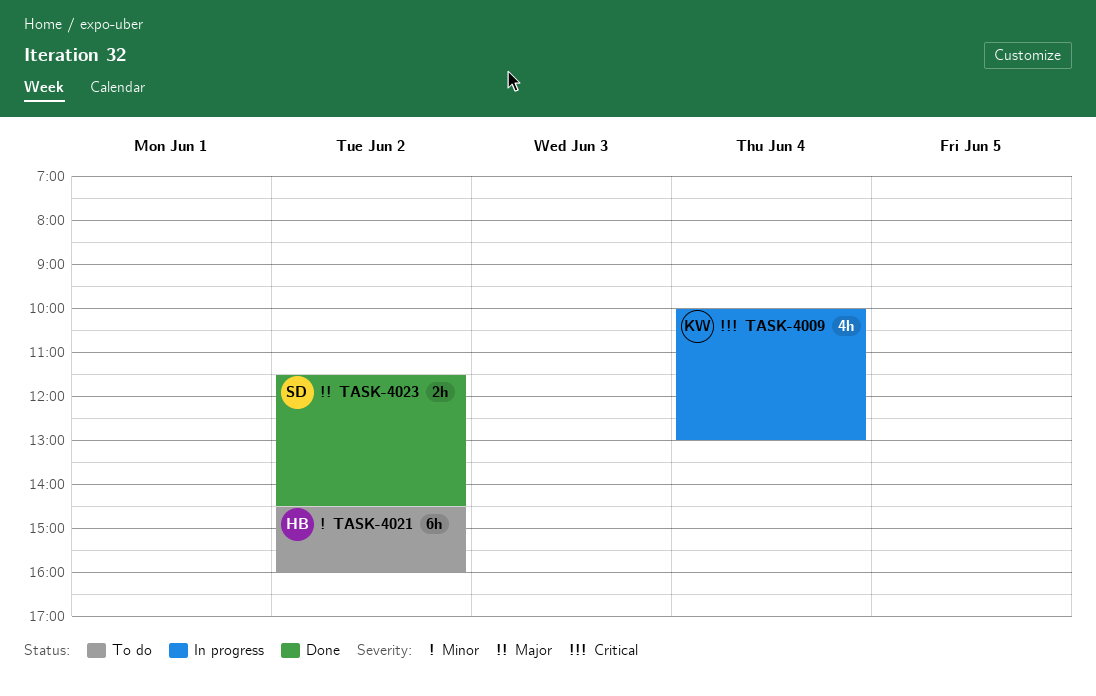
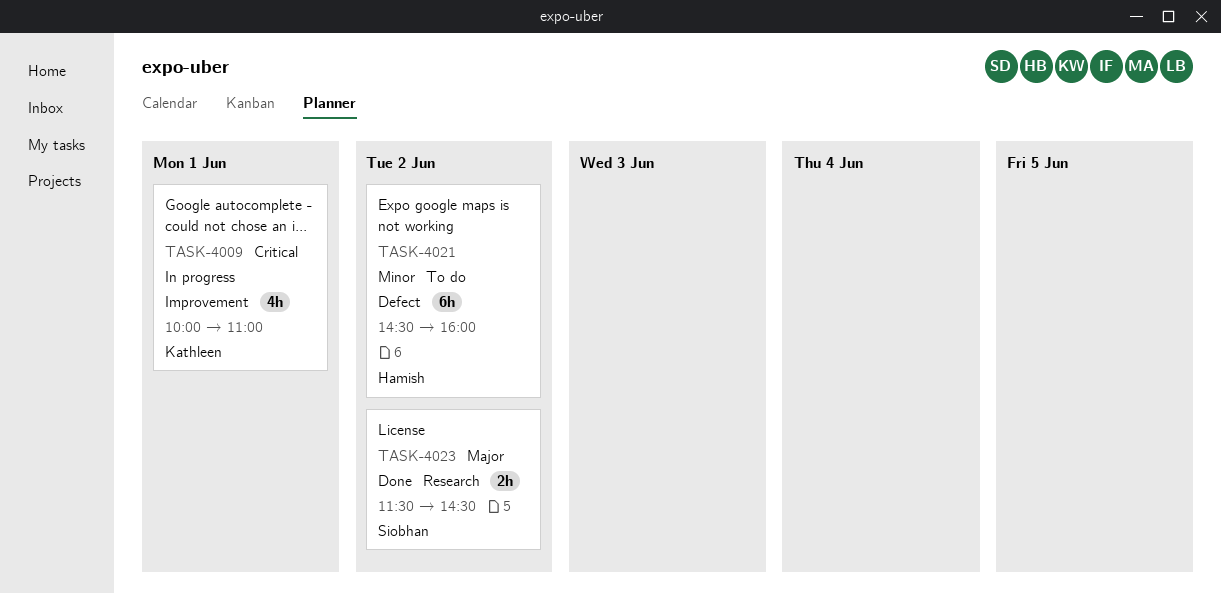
TASK-4009, day: Jun 4 -> Jun 1
TASK-4009, ends: 13:00 -> 11:00

